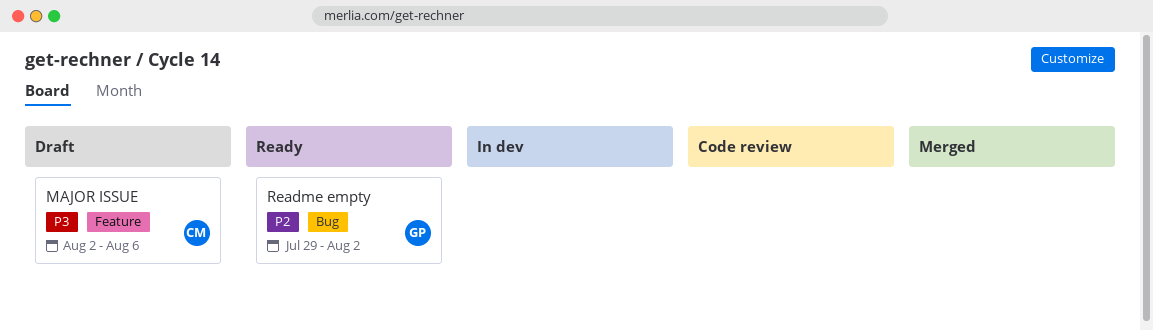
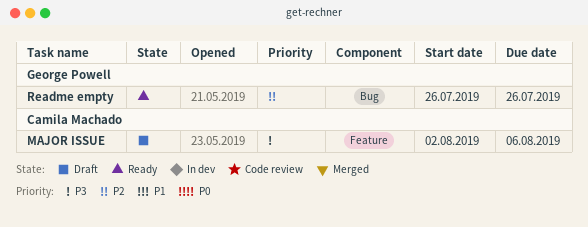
Readme empty, start: Jul 29 -> Jul 26
Readme empty, due: Aug 2 -> Jul 26

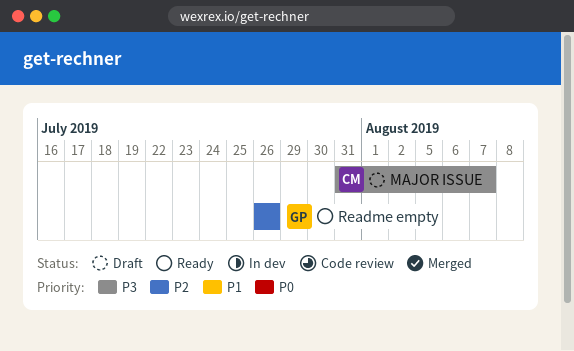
MAJOR ISSUE, start: Aug 2 -> Jul 31
MAJOR ISSUE, due: Aug 6 -> Aug 7

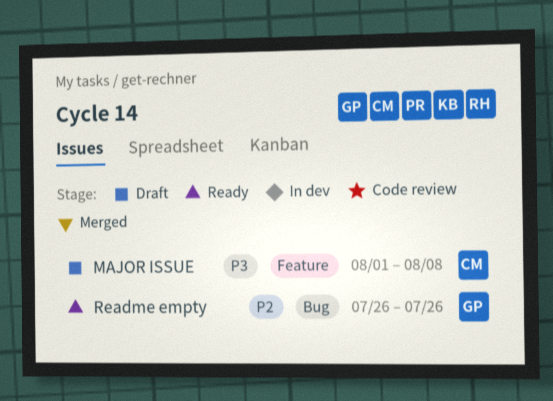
MAJOR ISSUE, start: Jul 31 -> Aug 1
MAJOR ISSUE, due: Aug 7 -> Aug 8

